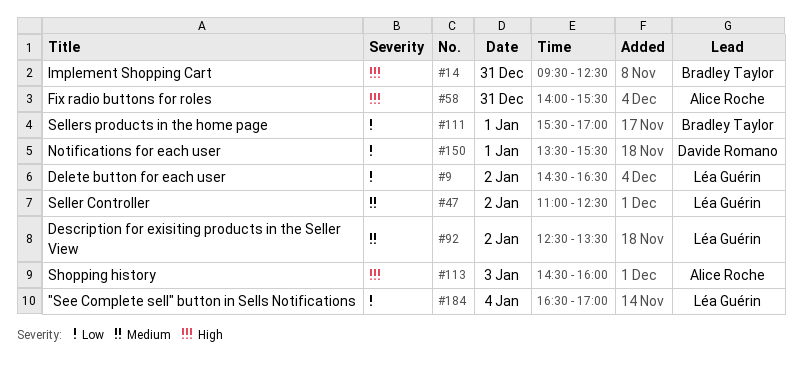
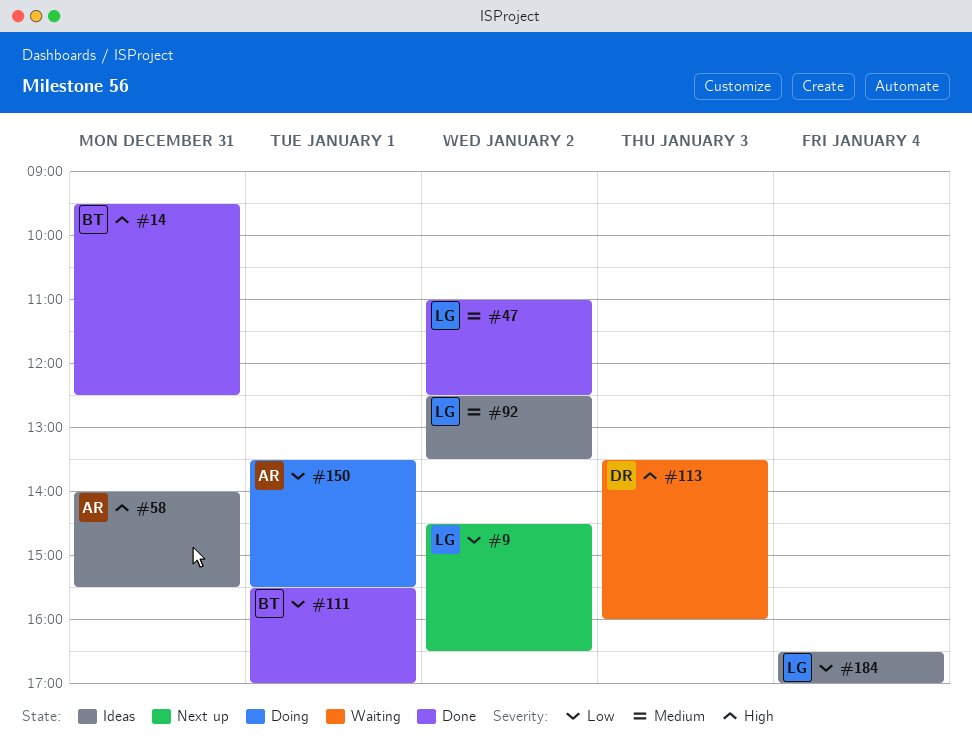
#113, owner: Alice Roche -> Davide Romano
#113, begins: 14:30 -> 13:30
#150, owner: Davide Romano -> Alice Roche

